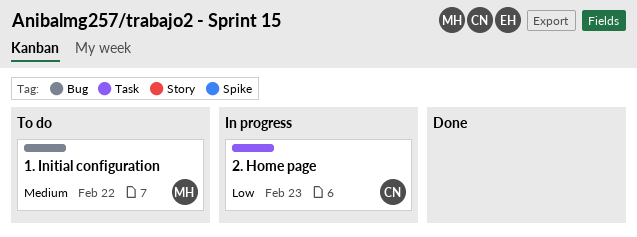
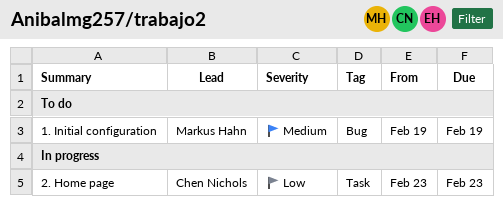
1. Initial configuration, due: Feb 22 -> Feb 19

